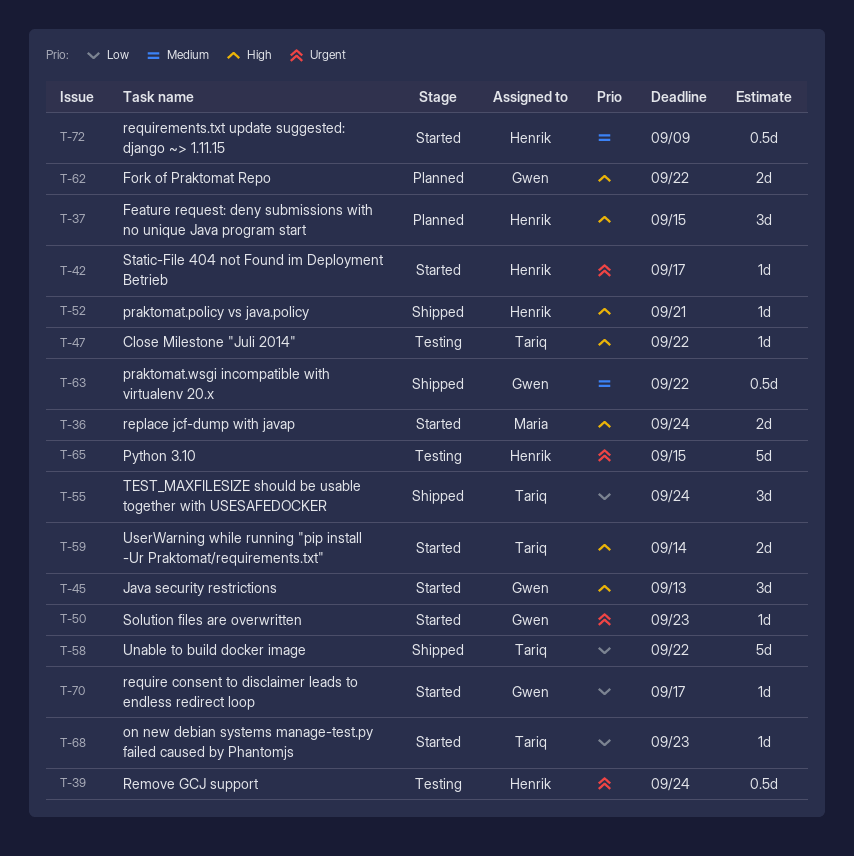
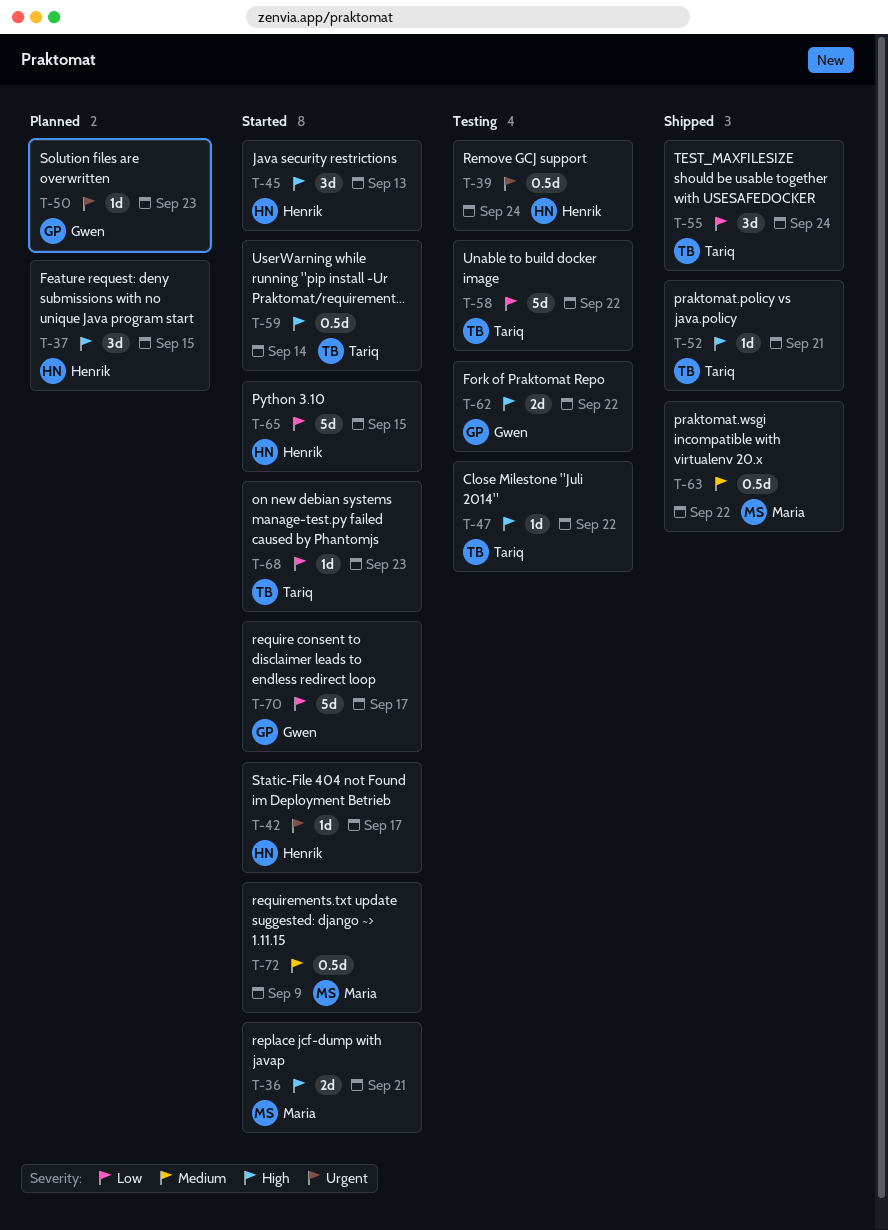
T-36, due: Sep 24 -> Sep 21
T-45, owner: Gwen -> Henrik
T-50, status: Started -> Planned
T-52, owner: Henrik -> Tariq
T-58, status: Shipped -> Testing
T-59, estimate: 2d -> 0.5d
T-62, status: Planned -> Testing
T-63, owner: Gwen -> Maria
T-65, status: Testing -> Started
T-65, priority: Urgent -> Low
T-70, estimate: 1d -> 5d
T-72, owner: Henrik -> Maria

